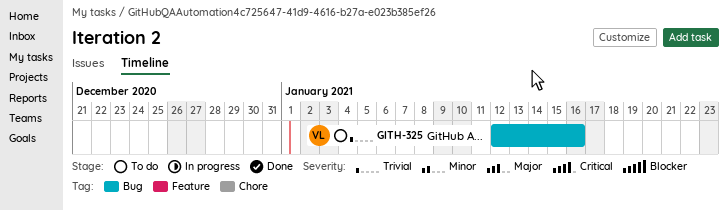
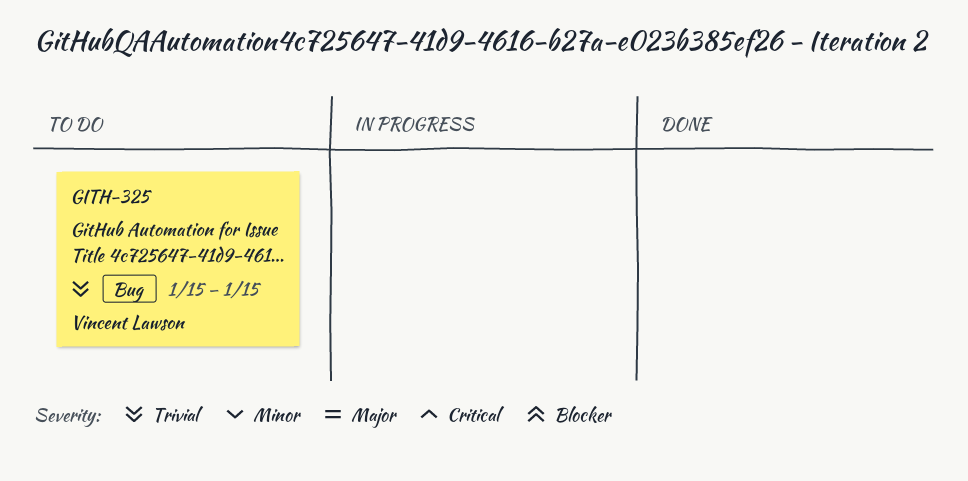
GITH-325, start: Jan 12 -> Jan 15
GITH-325, due: Jan 16 -> Jan 15

